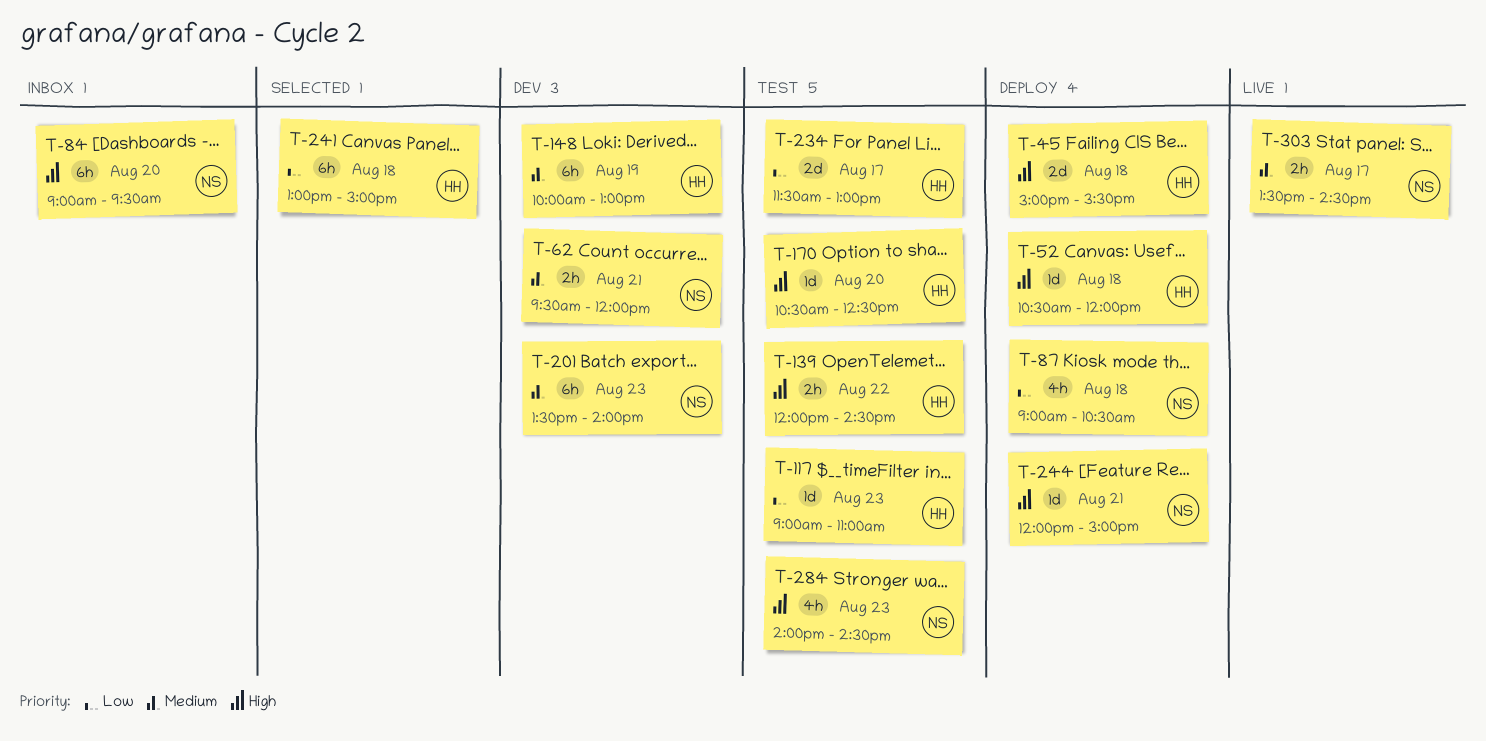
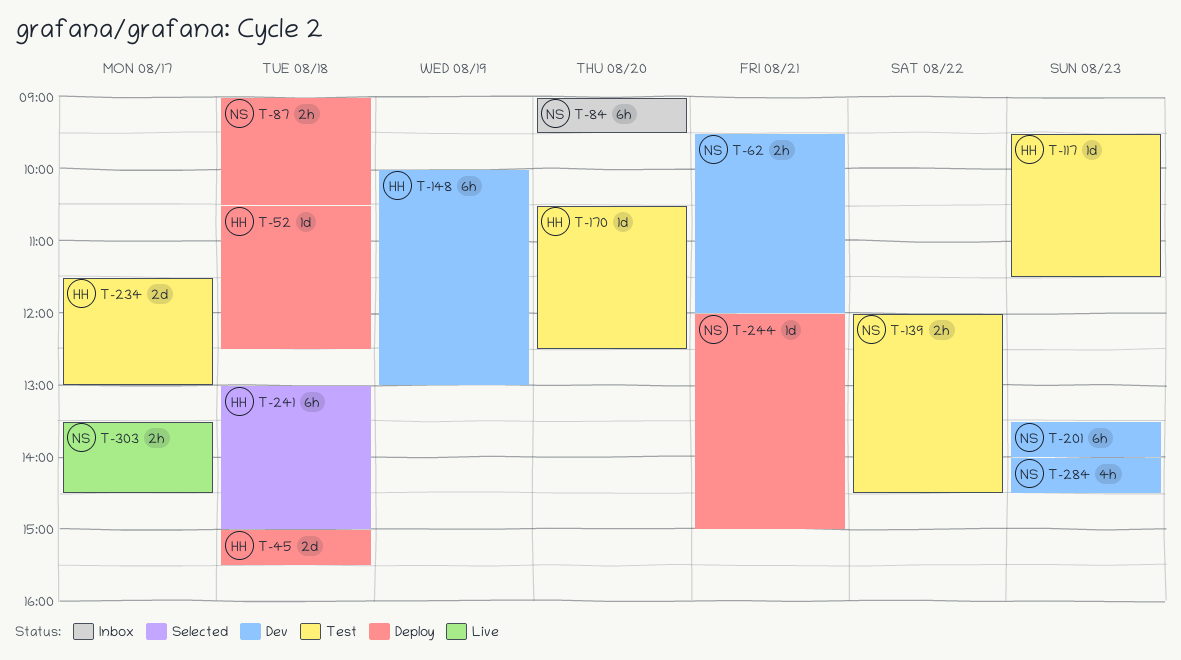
T-52, ends: 12:00 -> 12:30
T-87, estimate: 4h -> 2h
T-117, begins: 09:00 -> 09:30
T-117, ends: 11:00 -> 11:30
T-139, owner: HH -> NS
T-284, status: Test -> Dev

